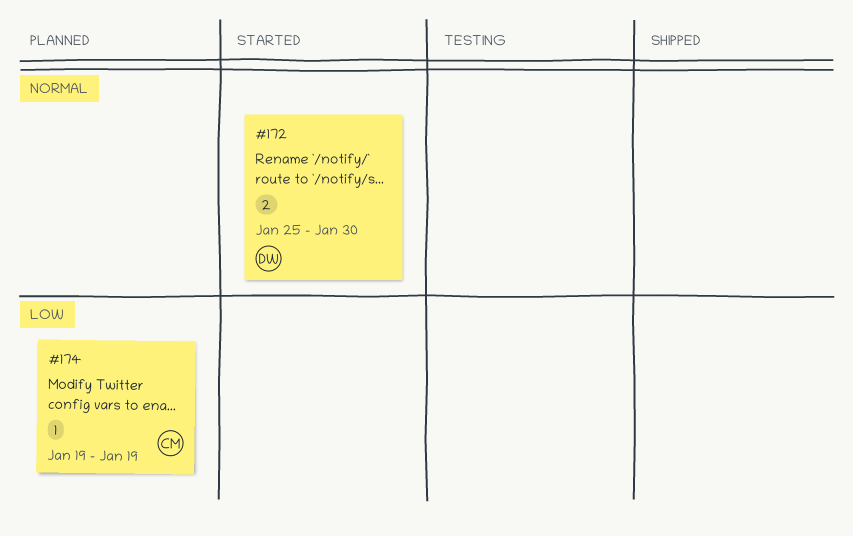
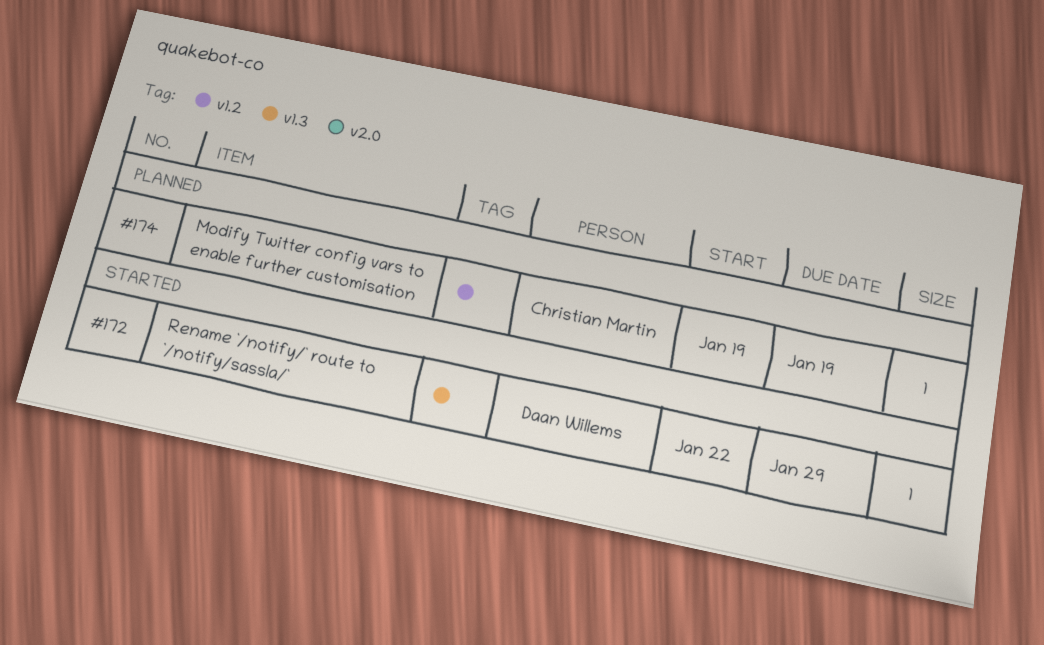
#172, estimate: 2 -> 1
#172, start: Jan 25 -> Jan 22
#172, due: Jan 30 -> Jan 29

